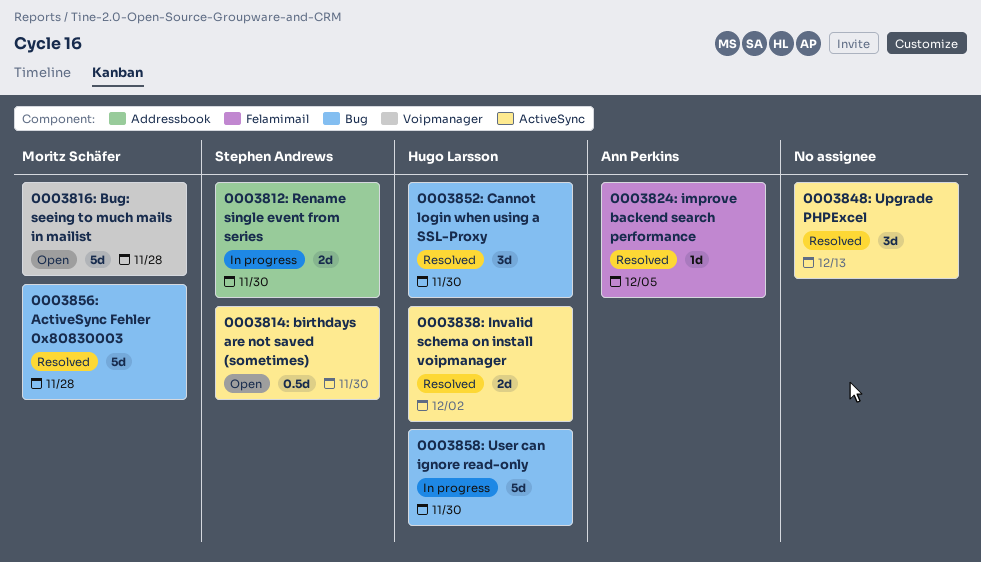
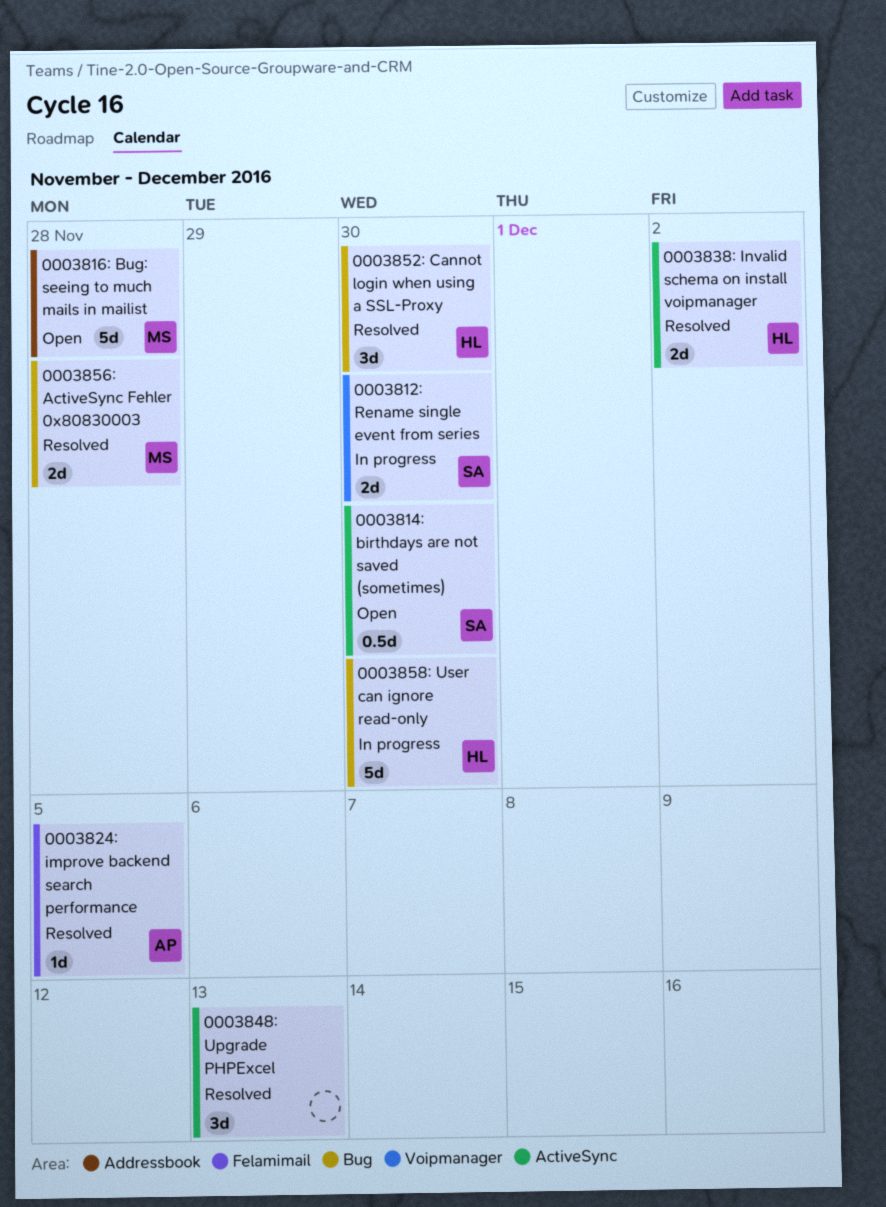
0003812: Rename single event from series, label: Addressbook -> Voipmanager
0003816: Bug: seeing to much mails in mailist, label: Voipmanager -> Addressbook
0003856: ActiveSync Fehler 0x80830003, estimate: 5d -> 2d

